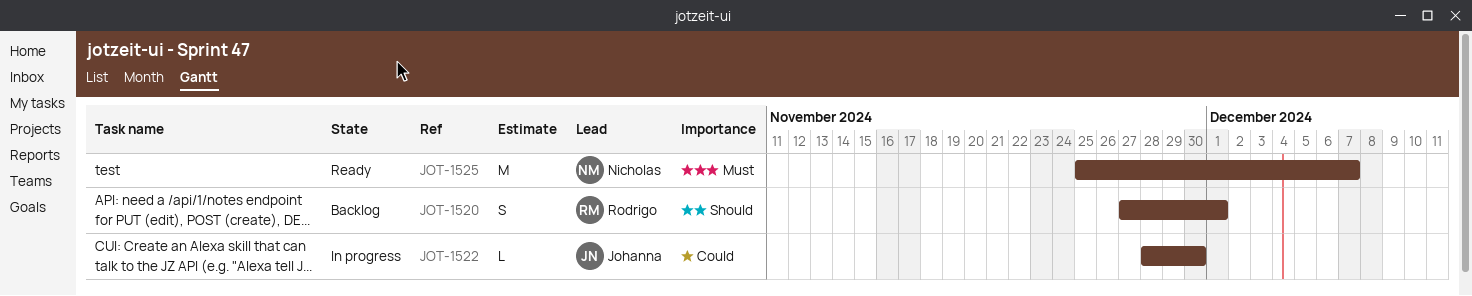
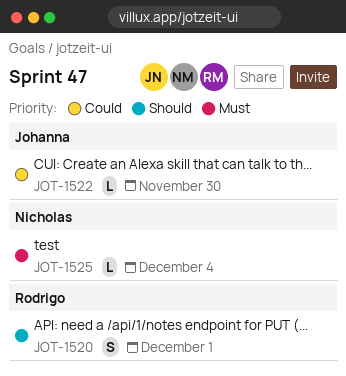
JOT-1525, estimate: M -> L
JOT-1525, due: Dec 7 -> Dec 4

